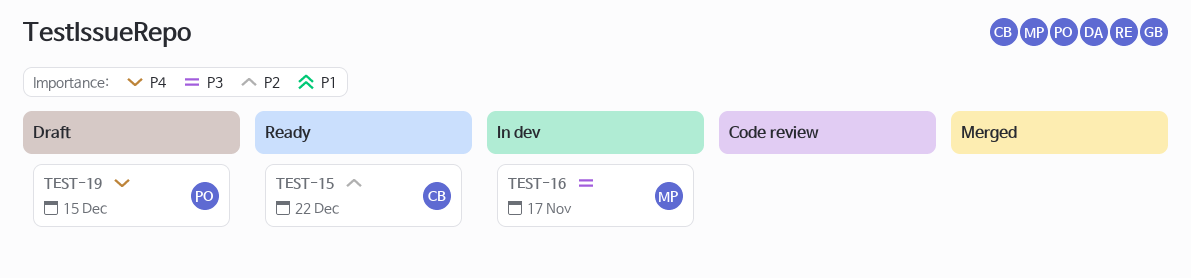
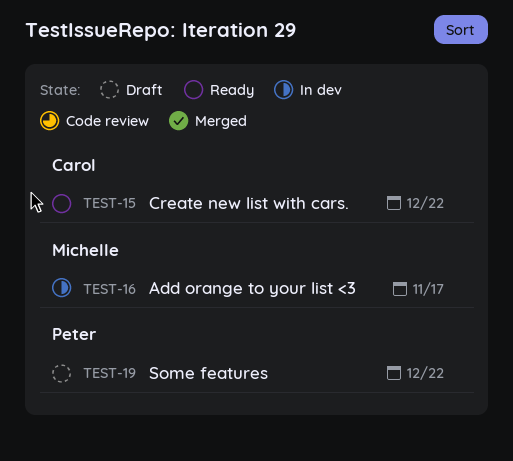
TEST-19, due: Dec 15 -> Dec 22

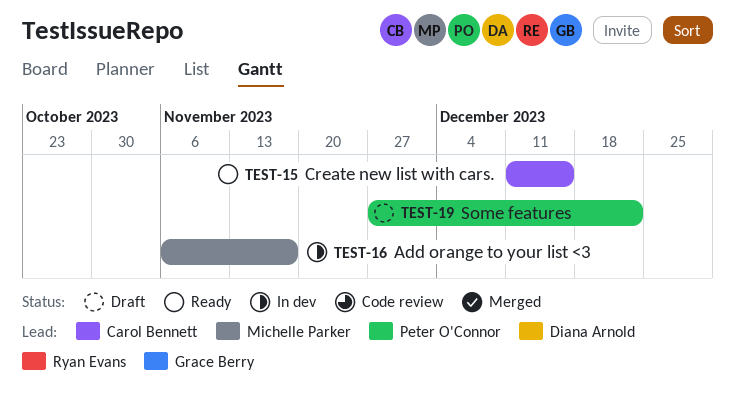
TEST-15, due: Dec 22 -> Dec 15

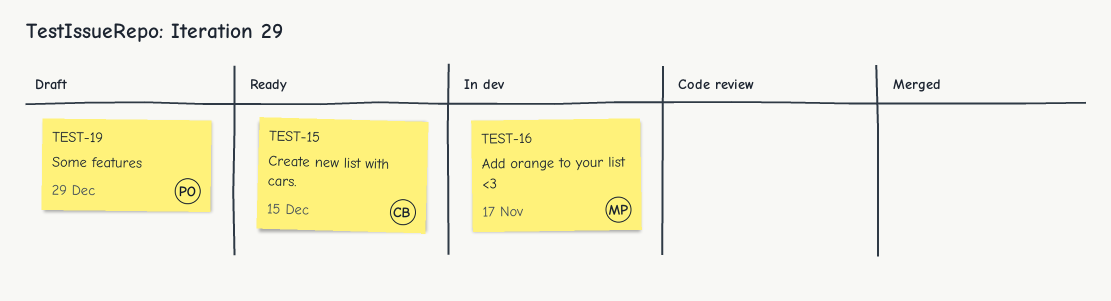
TEST-19, due: Dec 22 -> Dec 29

